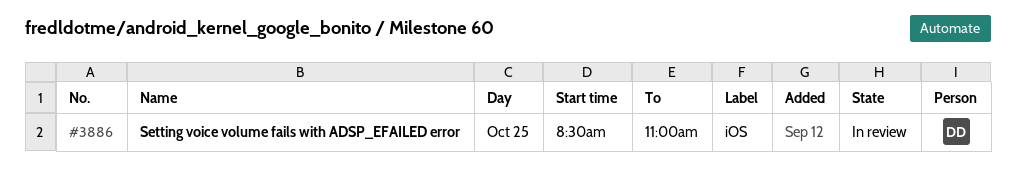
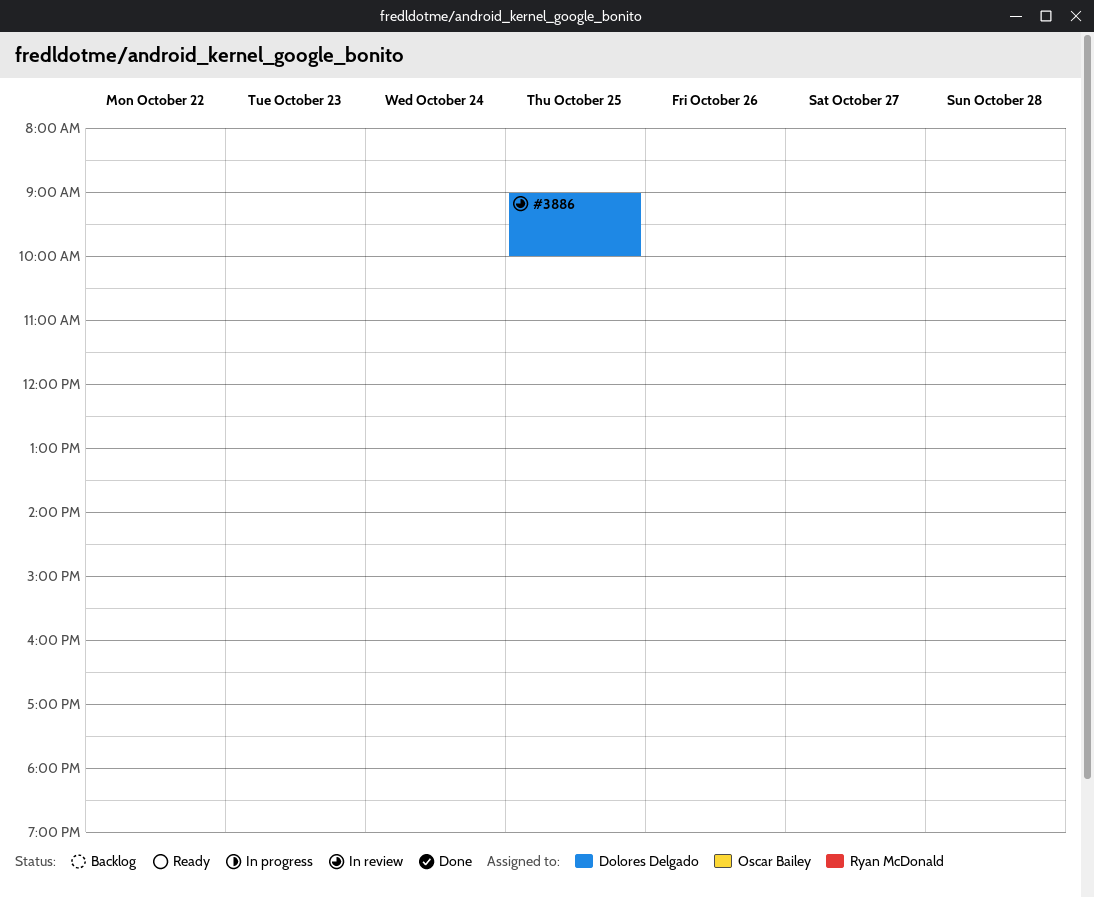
#3886, begins: 08:30 -> 09:00
#3886, ends: 11:00 -> 10:00

